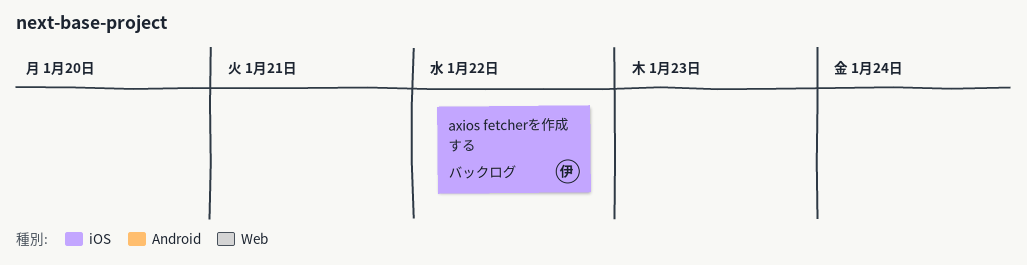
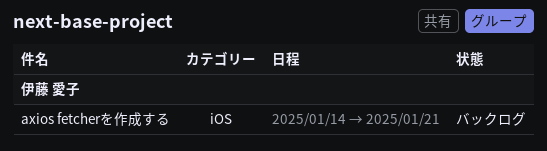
axios fetcherを作成する, due: Jan 22 -> Jan 21

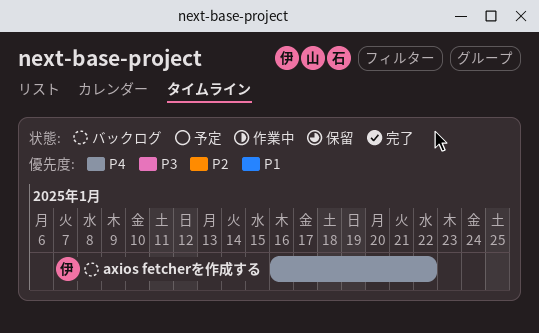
axios fetcherを作成する, start: Jan 14 -> Jan 16
axios fetcherを作成する, due: Jan 21 -> Jan 22

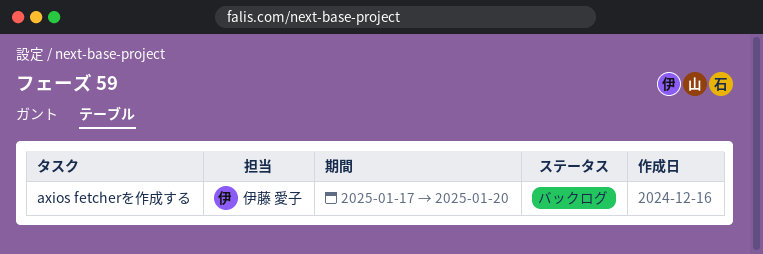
axios fetcherを作成する, start: Jan 16 -> Jan 17
axios fetcherを作成する, due: Jan 22 -> Jan 20

